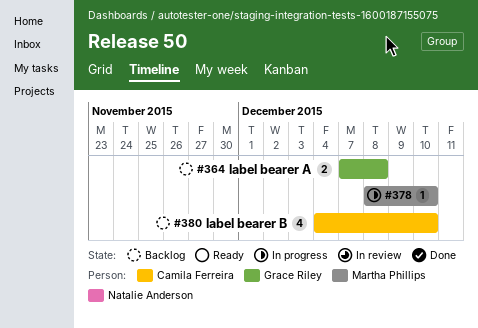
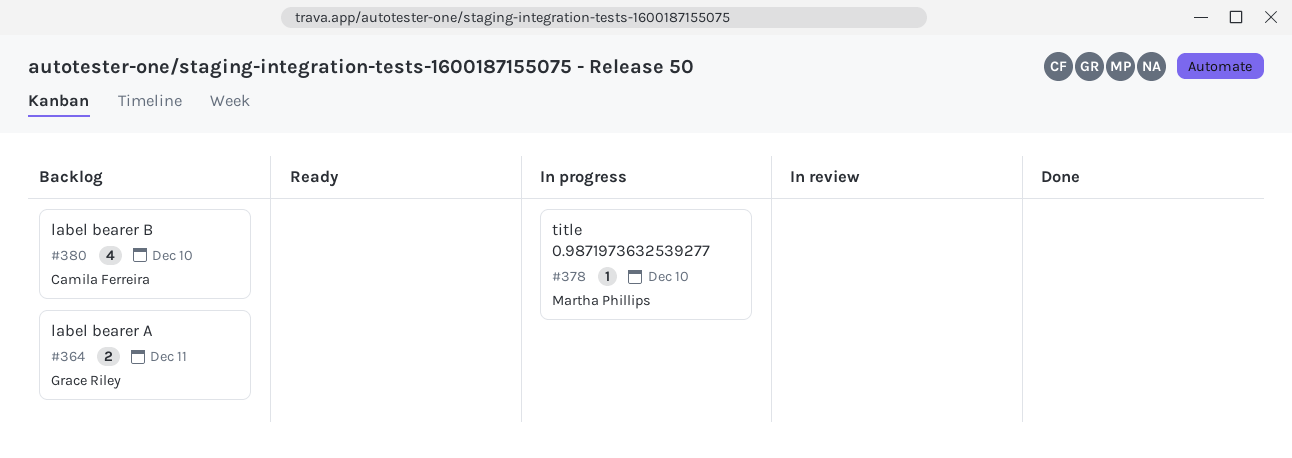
#364, due: Dec 8 -> Dec 11

